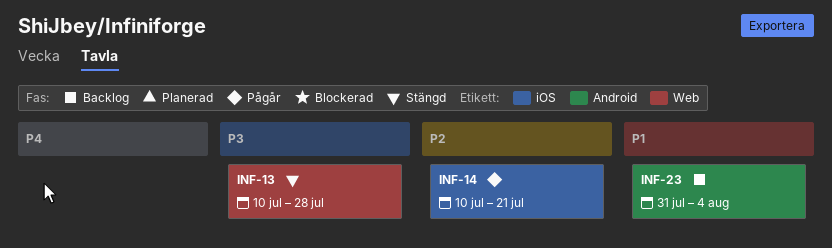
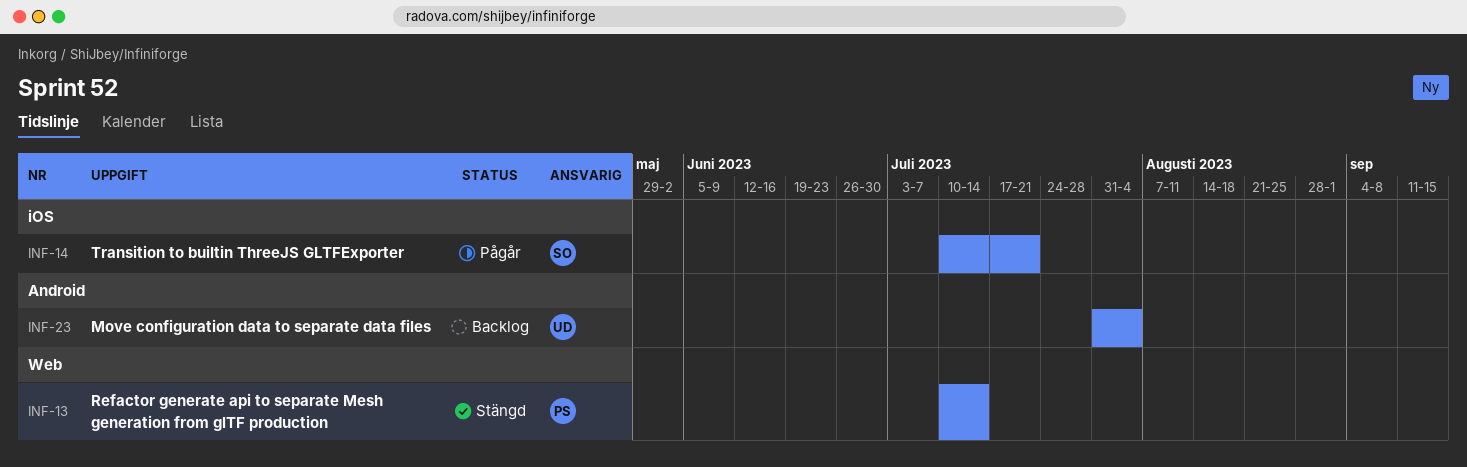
INF-13, due: Jul 28 -> Jul 14

